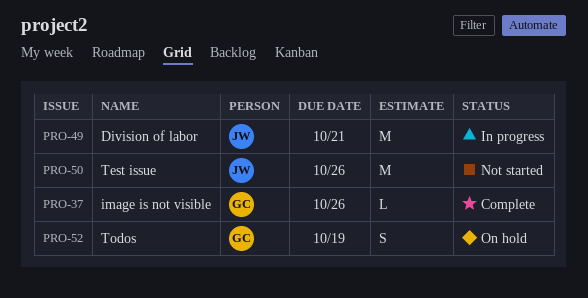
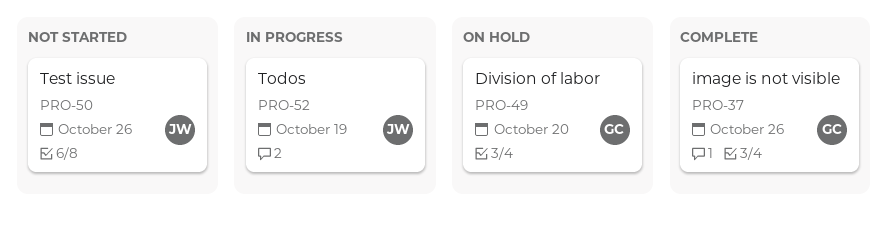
PRO-49, status: In progress -> On hold
PRO-49, owner: JW -> GC
PRO-49, due: Oct 21 -> Oct 20
PRO-52, status: On hold -> In progress
PRO-52, owner: GC -> JW

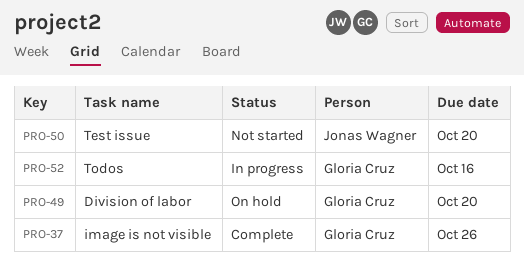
PRO-50, due: Oct 26 -> Oct 20
PRO-52, owner: Jonas Wagner -> Gloria Cruz
PRO-52, due: Oct 19 -> Oct 16

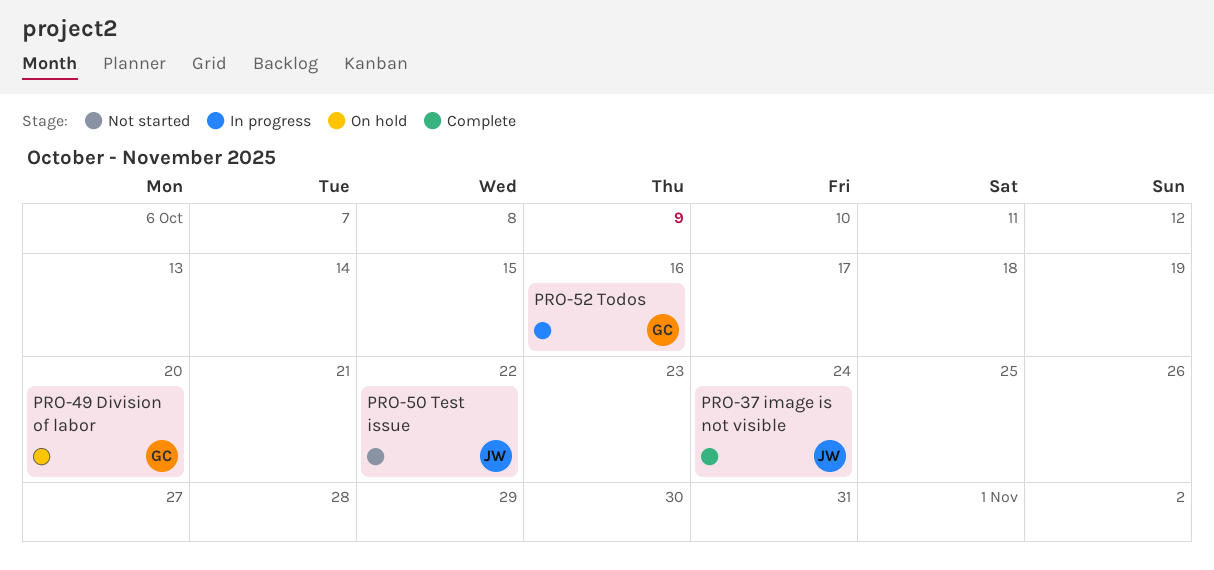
PRO-37, owner: Gloria Cruz -> Jonas Wagner
PRO-37, due: Oct 26 -> Oct 24
PRO-50, due: Oct 20 -> Oct 22

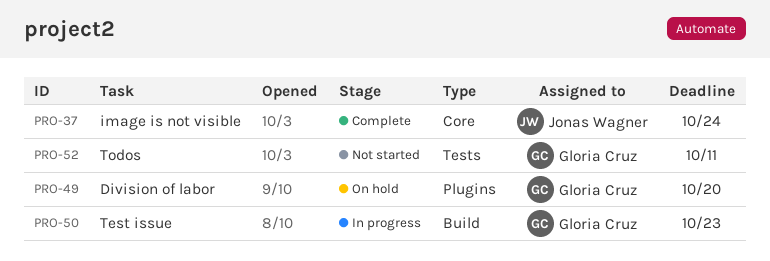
PRO-50, status: Not started -> In progress
PRO-50, owner: Jonas Wagner -> Gloria Cruz
PRO-50, due: Oct 22 -> Oct 23
PRO-52, status: In progress -> Not started
PRO-52, due: Oct 16 -> Oct 11

